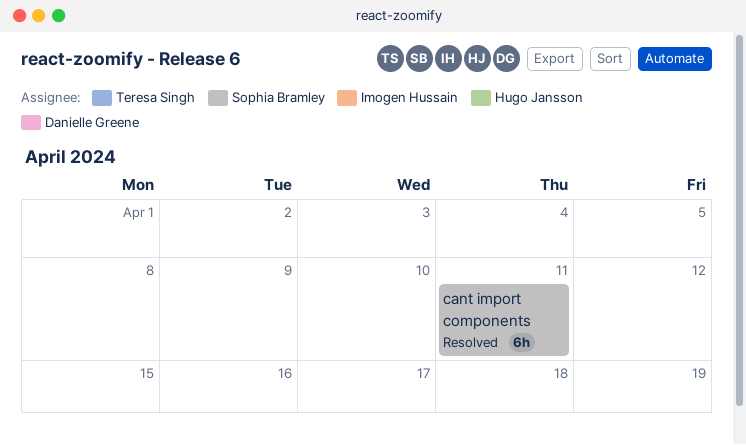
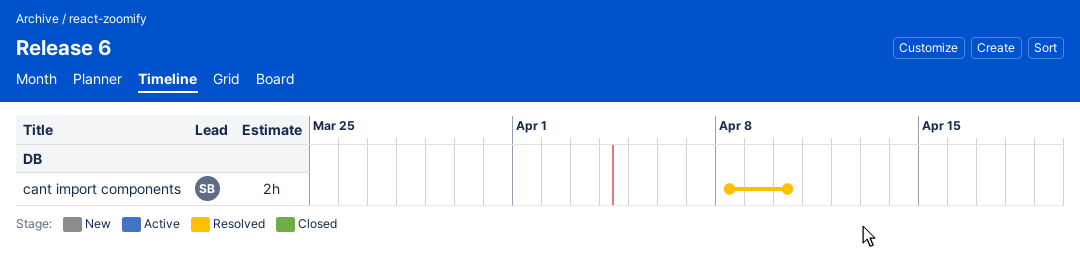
cant import components, estimate: 6h -> 2h
cant import components, due: Apr 11 -> Apr 10

